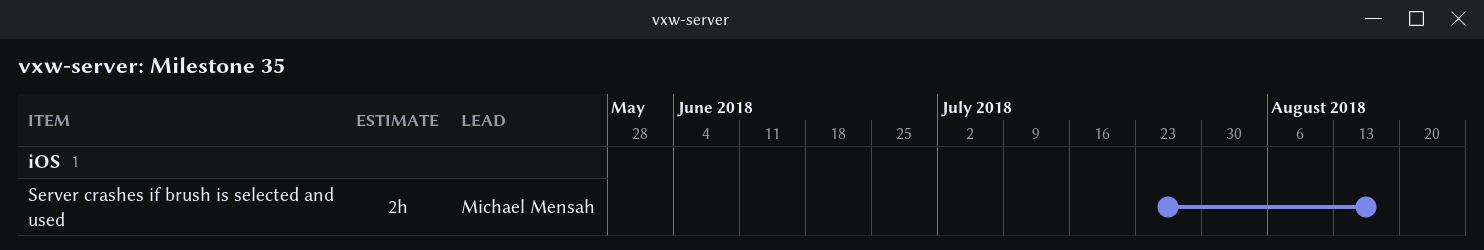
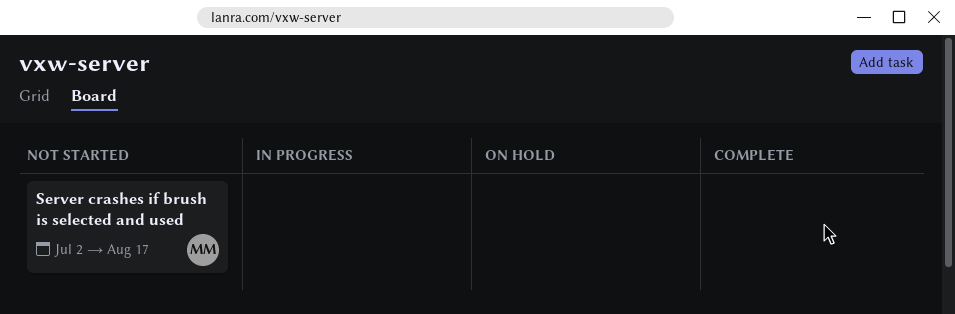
Server crashes if brush is selected and used, start: Jul 23 -> Jul 2

